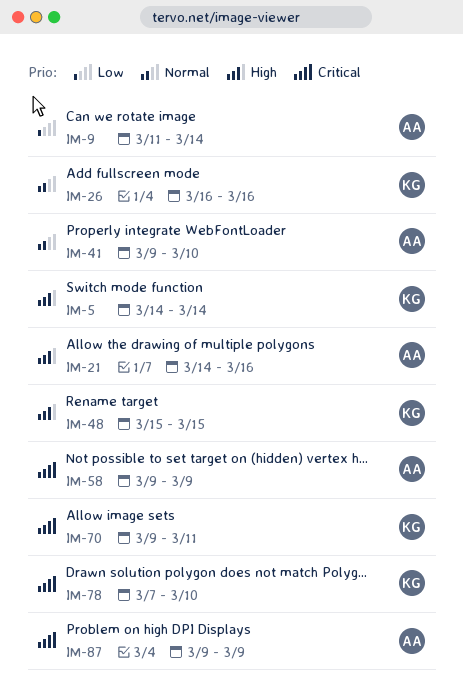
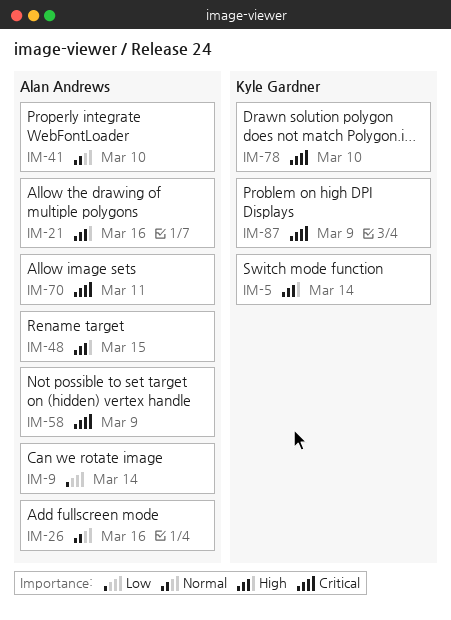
IM-26, owner: Kyle Gardner -> Alan Andrews
IM-48, owner: Kyle Gardner -> Alan Andrews
IM-70, owner: Kyle Gardner -> Alan Andrews
IM-87, owner: Alan Andrews -> Kyle Gardner

